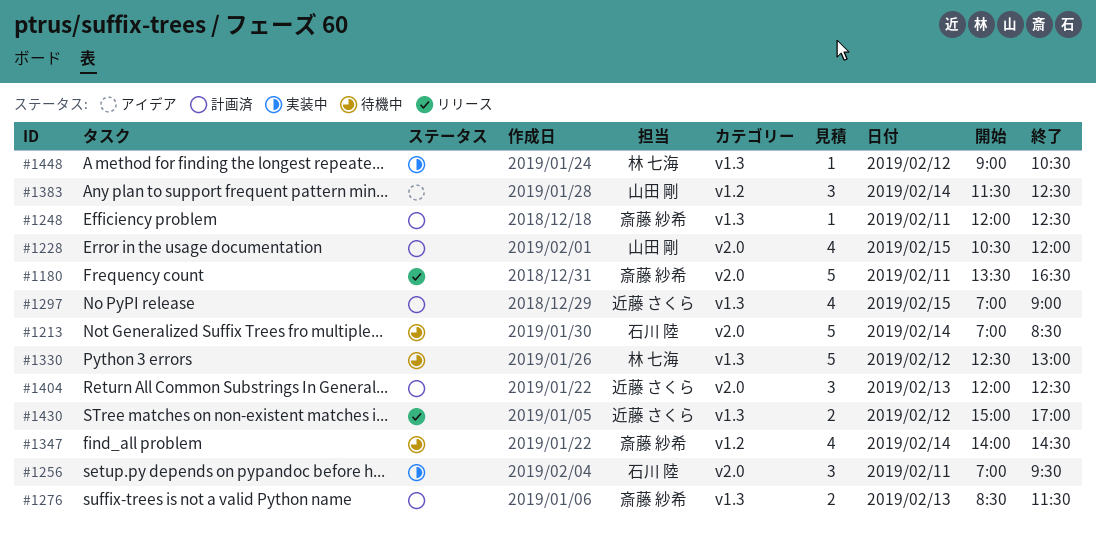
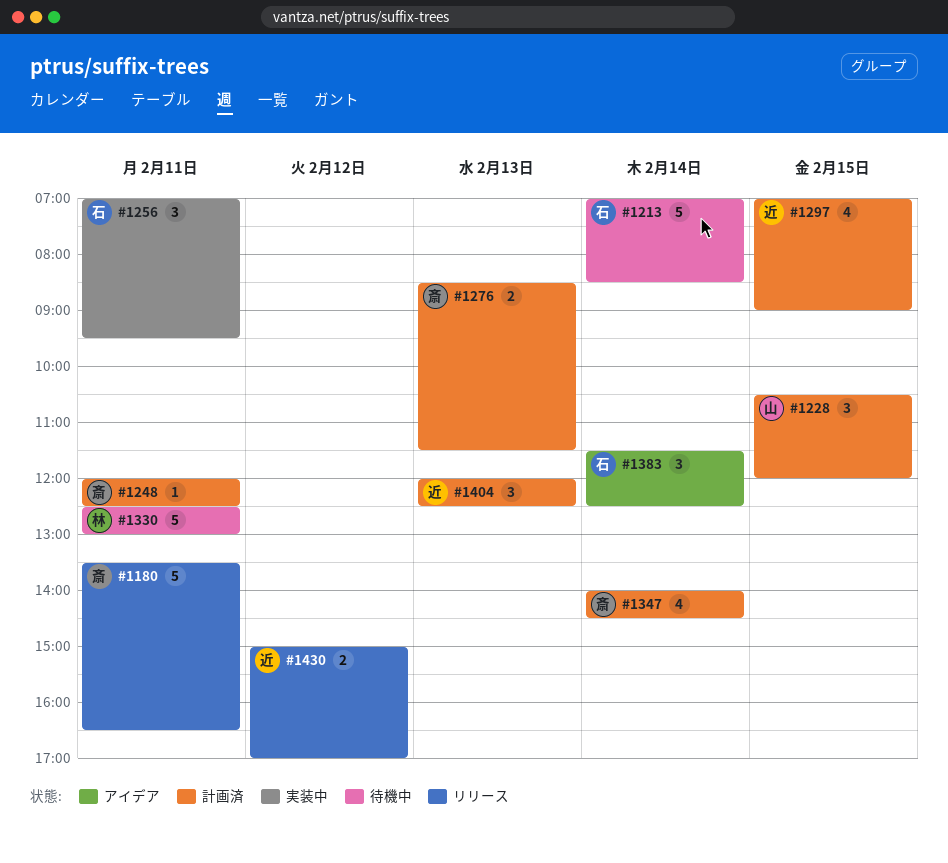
#1228, estimate: 4 -> 3
#1330, day: Feb 12 -> Feb 11
#1347, status: 待機中 -> 計画済
#1383, owner: 山田 剛 -> 石川 陸
#1448: present -> none

